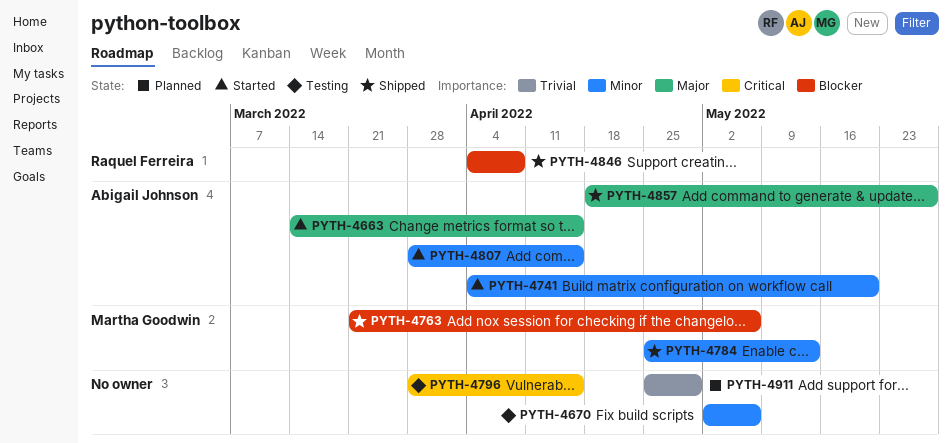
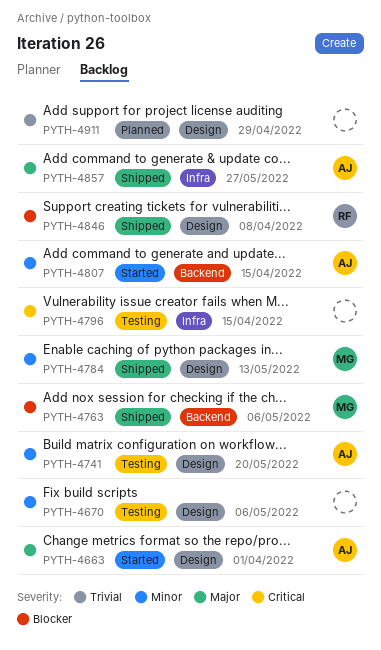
PYTH-4663, due: Apr 15 -> Apr 1
PYTH-4741, status: Started -> Testing

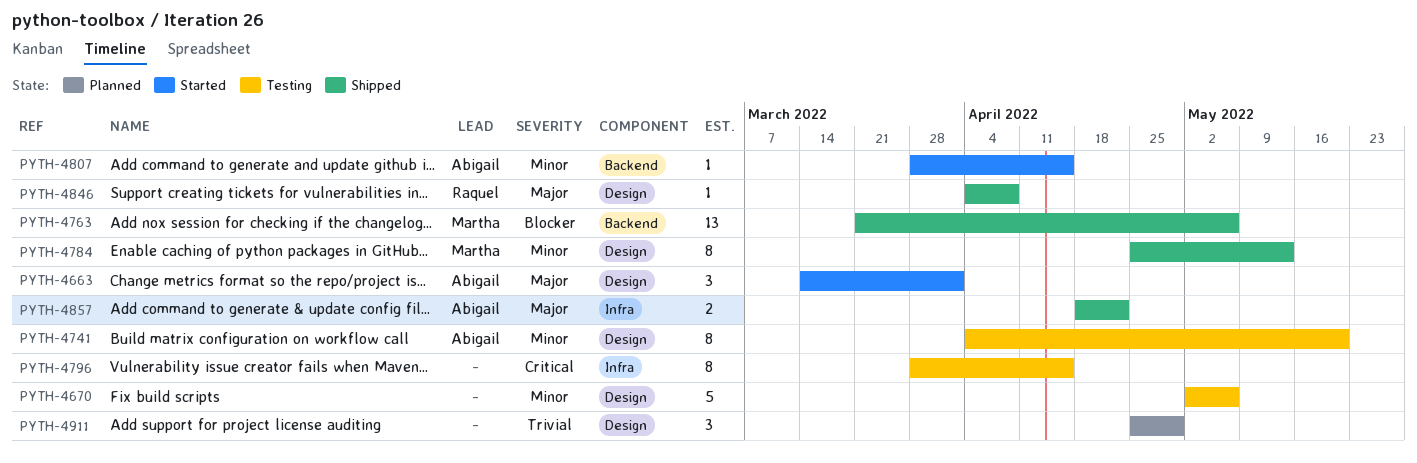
PYTH-4846, priority: Blocker -> Major
PYTH-4857, due: May 27 -> Apr 22

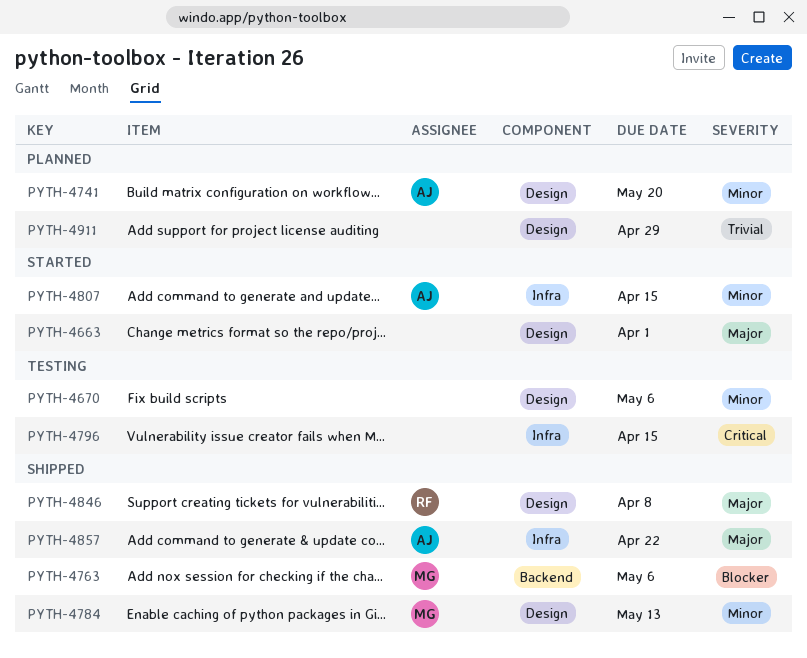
PYTH-4663, owner: Abigail -> none
PYTH-4741, status: Testing -> Planned
PYTH-4807, label: Backend -> Infra

